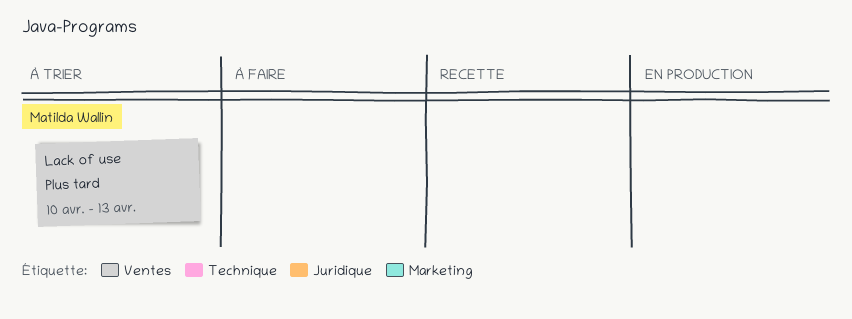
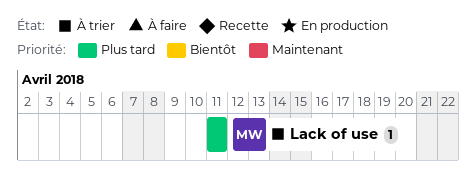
Lack of use, start: Apr 10 -> Apr 11
Lack of use, due: Apr 13 -> Apr 11

